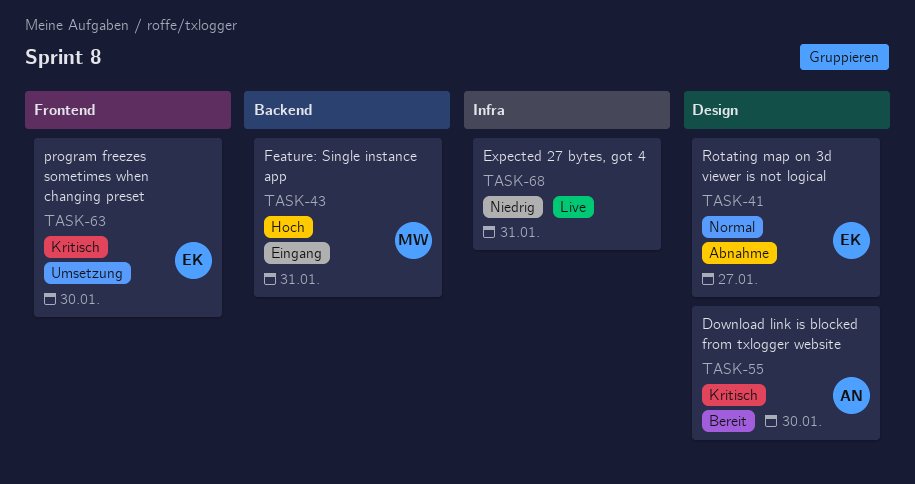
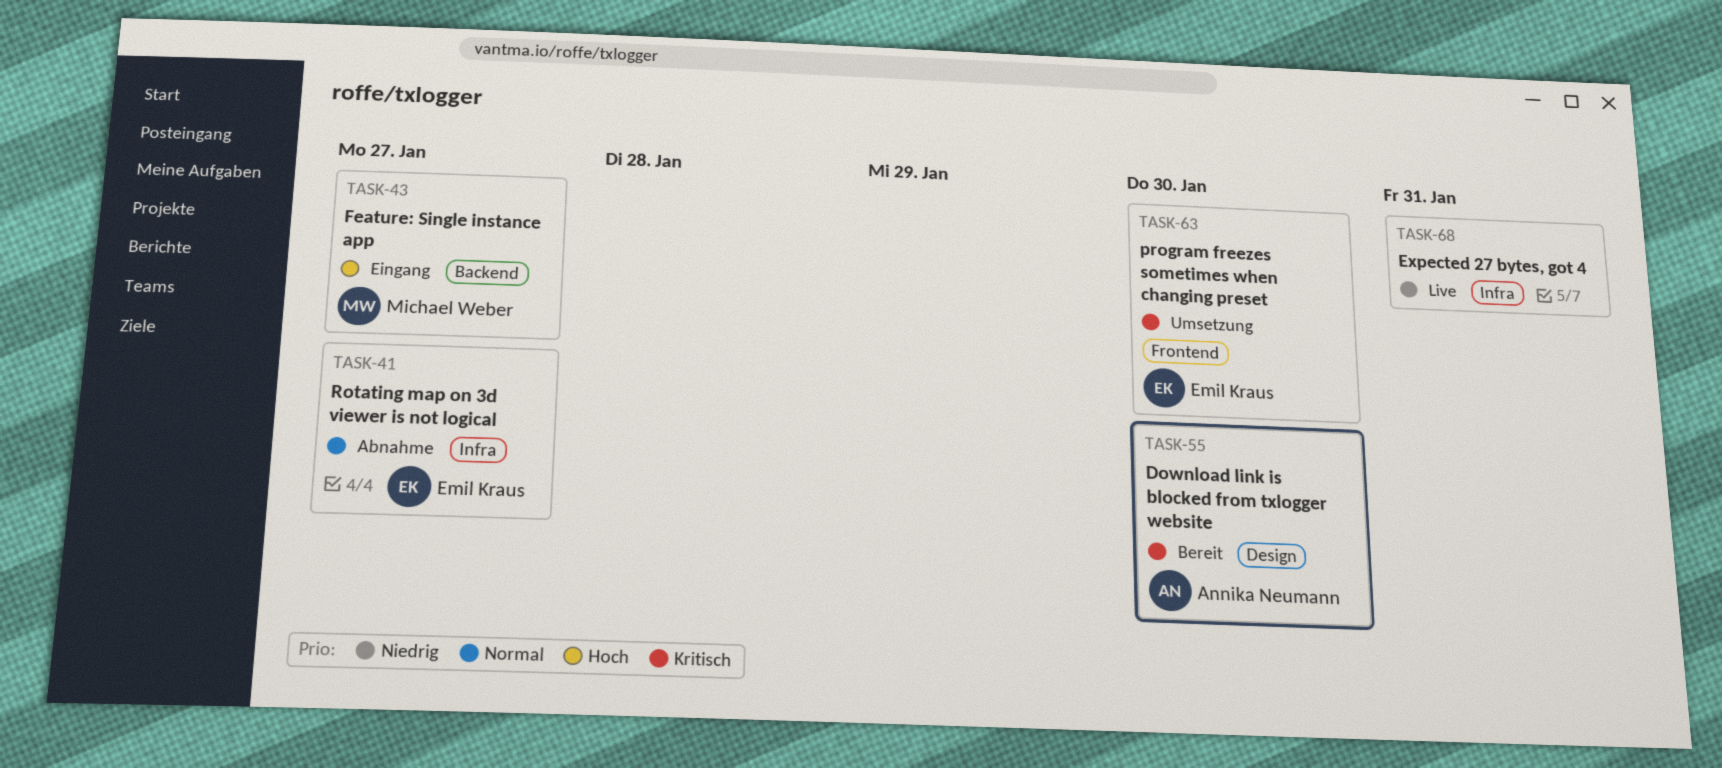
TASK-41, label: Design -> Infra
TASK-43, due: Jan 31 -> Jan 27

